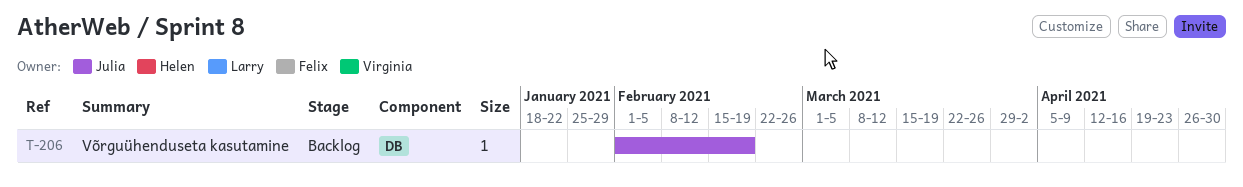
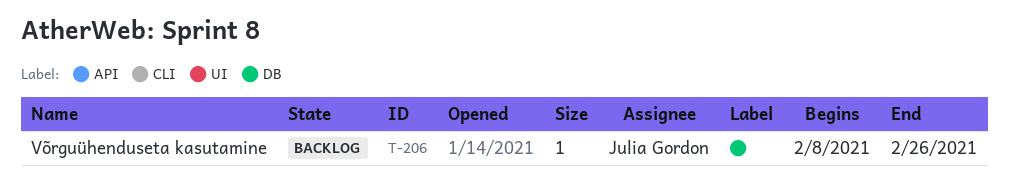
T-206, start: Feb 1 -> Feb 8
T-206, due: Feb 19 -> Feb 26

